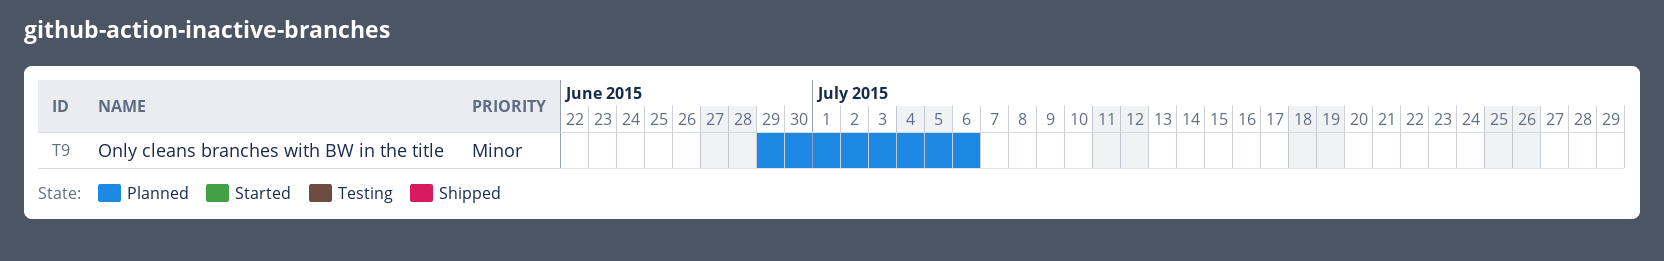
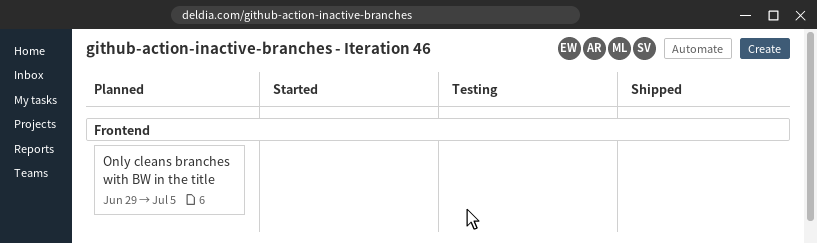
Only cleans branches with BW in the title, due: Jul 6 -> Jul 5

